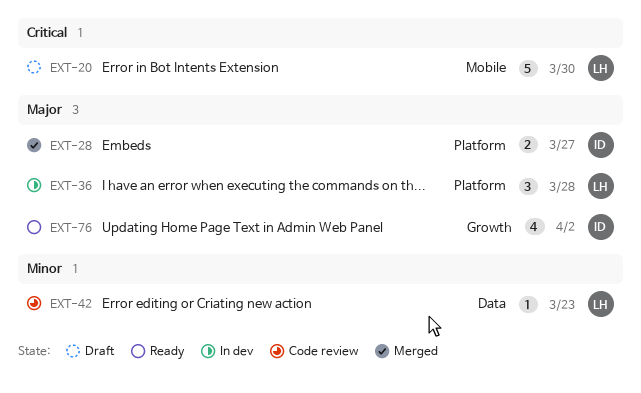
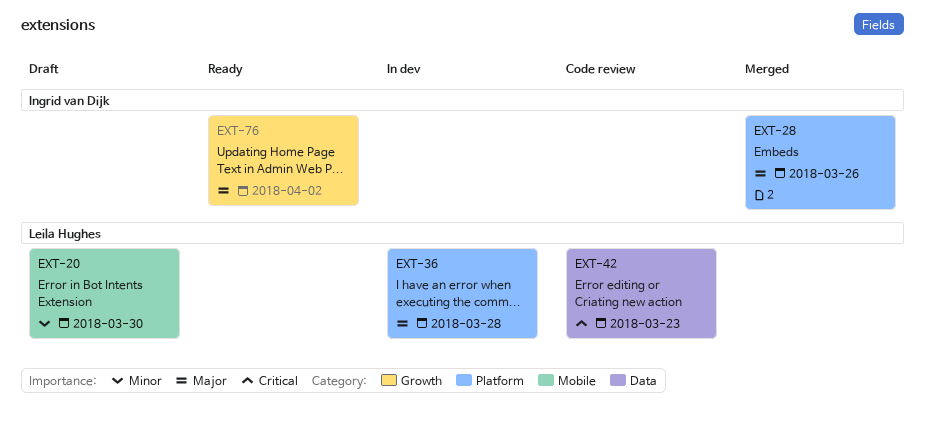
EXT-20, priority: Critical -> Minor
EXT-28, due: Mar 27 -> Mar 26
EXT-42, priority: Minor -> Critical

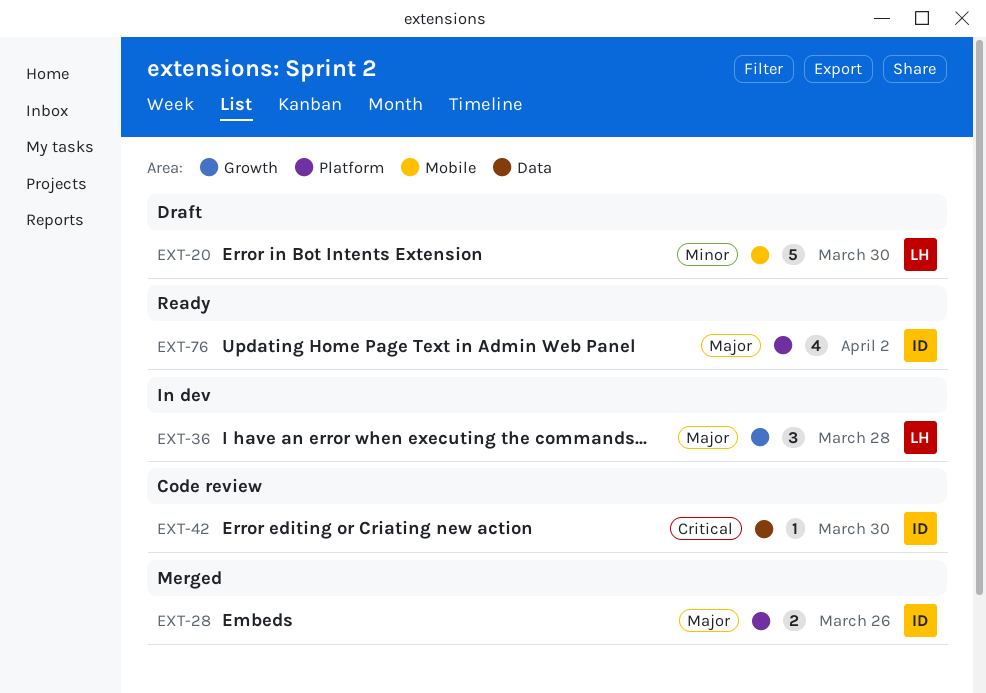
EXT-36, label: Platform -> Growth
EXT-42, owner: Leila Hughes -> Ingrid van Dijk
EXT-42, due: Mar 23 -> Mar 30
EXT-76, label: Growth -> Platform

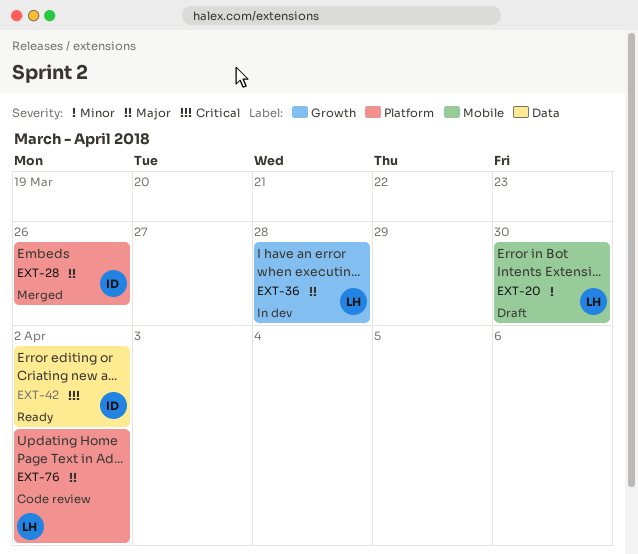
EXT-42, status: Code review -> Ready
EXT-42, due: Mar 30 -> Apr 2
EXT-76, status: Ready -> Code review
EXT-76, owner: ID -> LH

